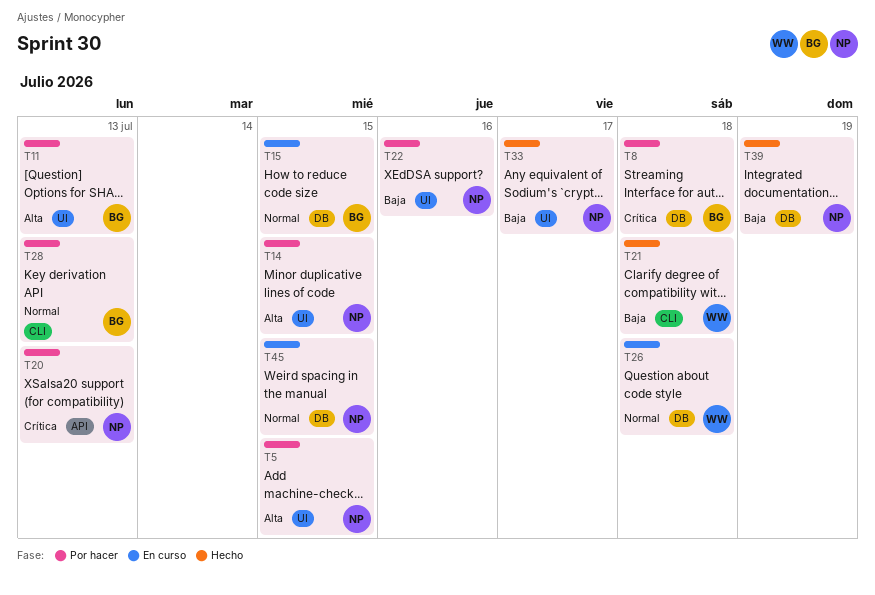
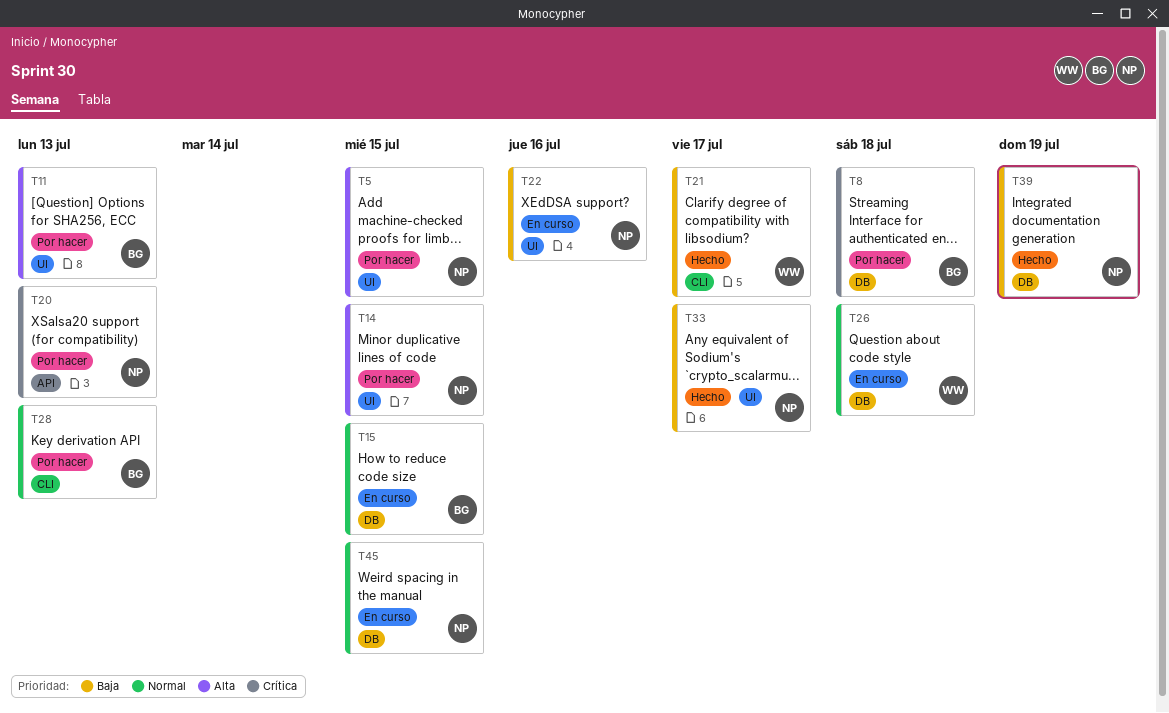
T21, due: Jul 18 -> Jul 17
T22, status: Por hacer -> En curso

